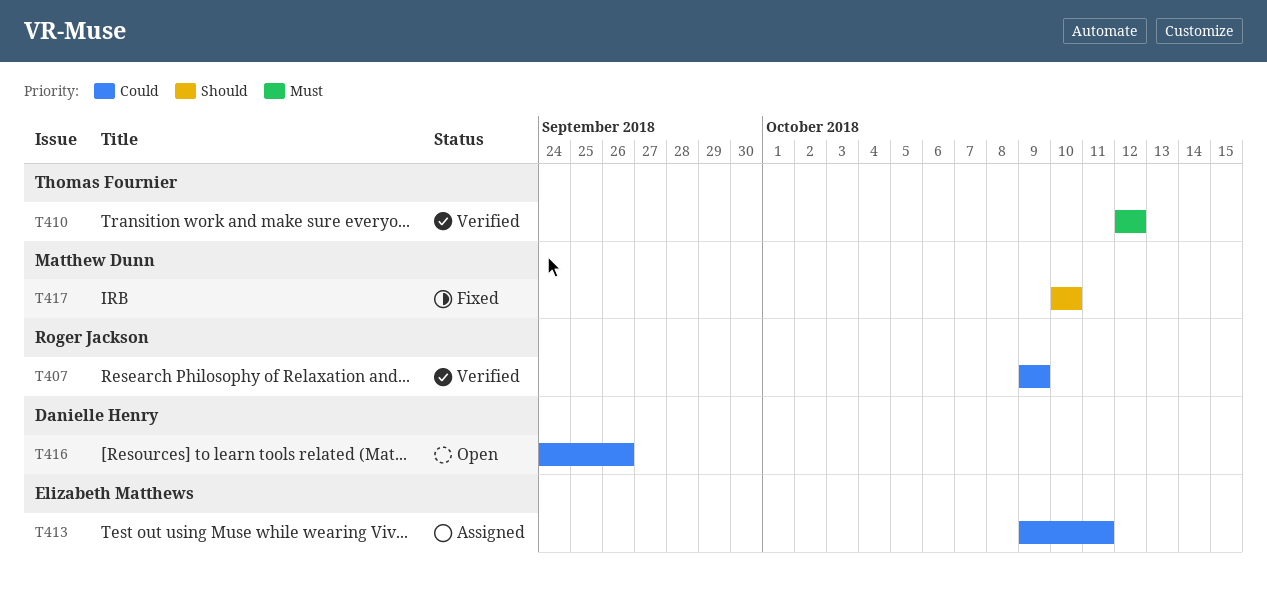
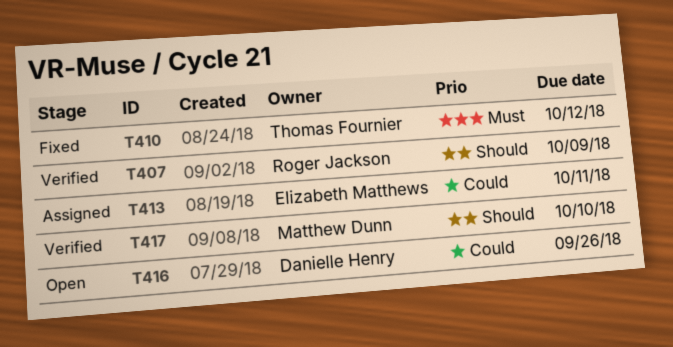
T407, priority: Could -> Should
T410, status: Verified -> Fixed
T417, status: Fixed -> Verified

